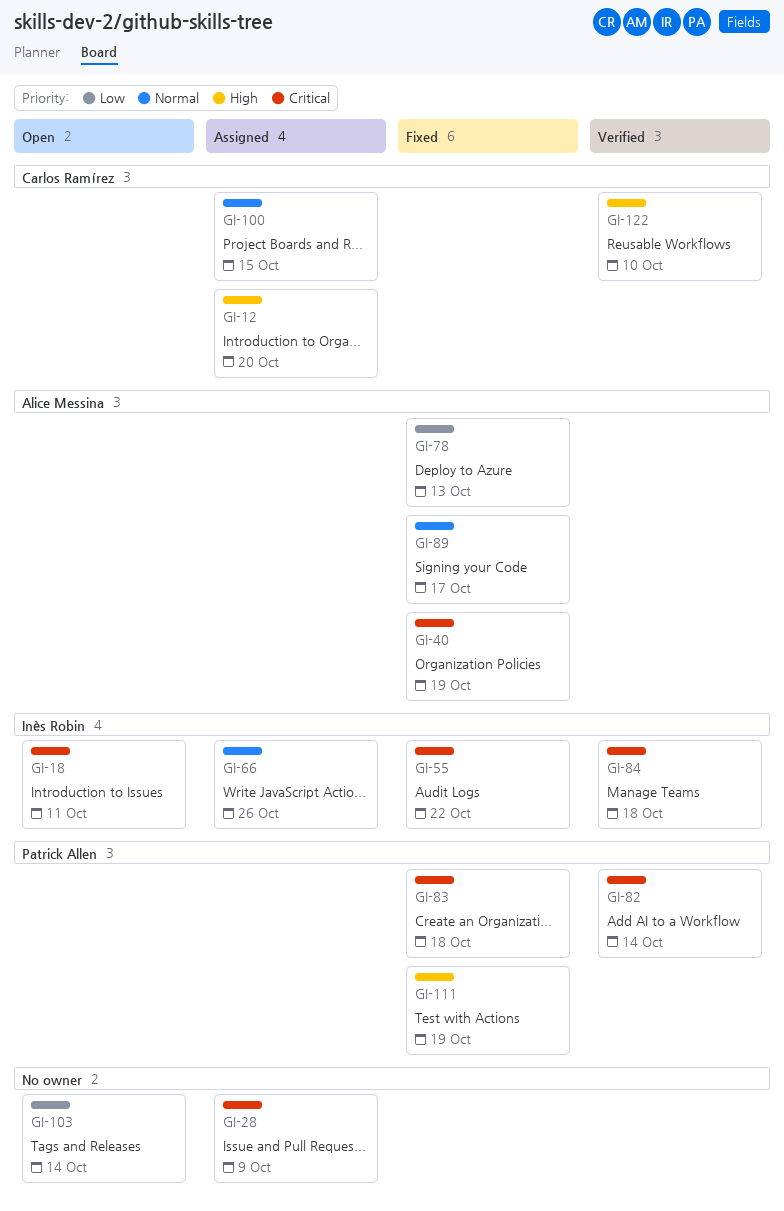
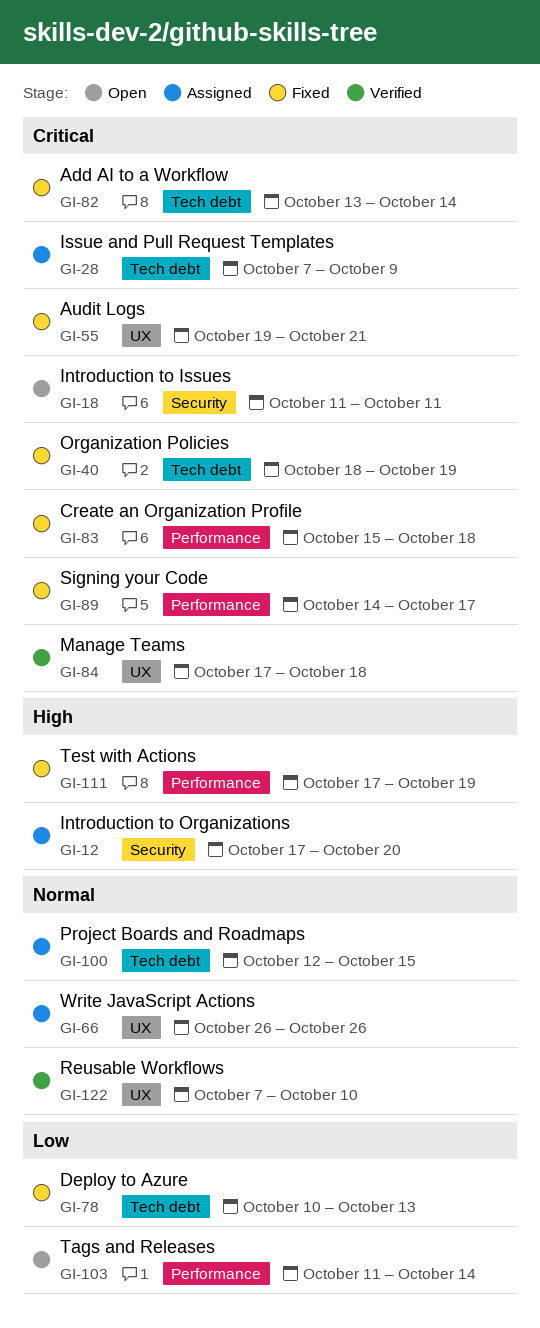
GI-55, due: Oct 22 -> Oct 21
GI-82, status: Verified -> Fixed
GI-89, priority: Normal -> Critical
GI-122, priority: High -> Normal

